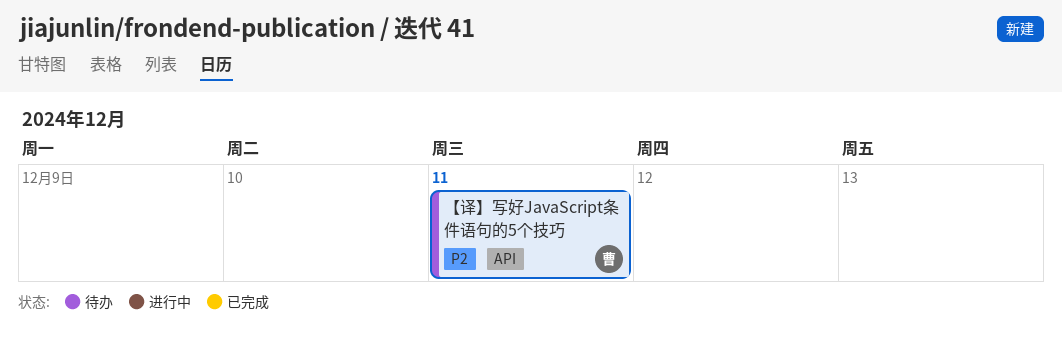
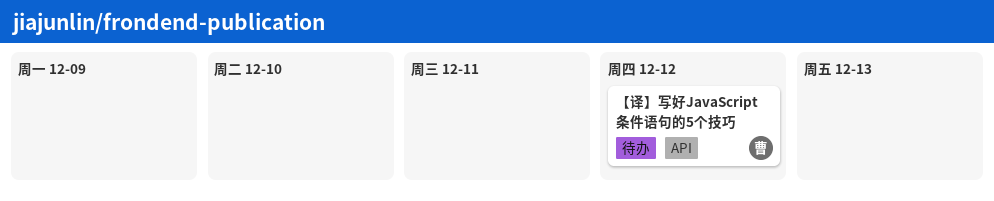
【译】写好JavaScript条件语句的5个技巧, due: Dec 11 -> Dec 12

